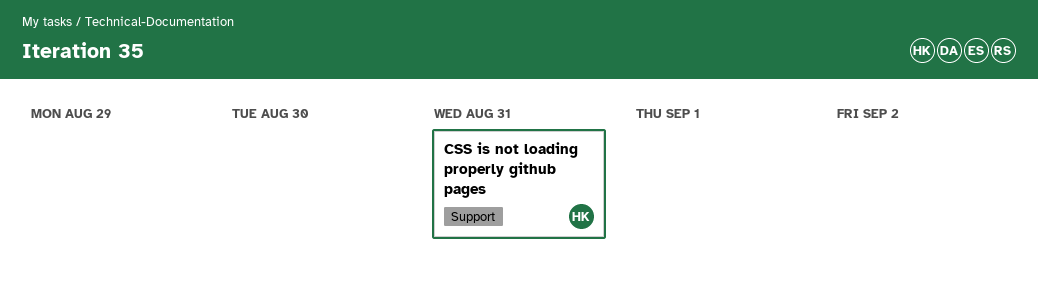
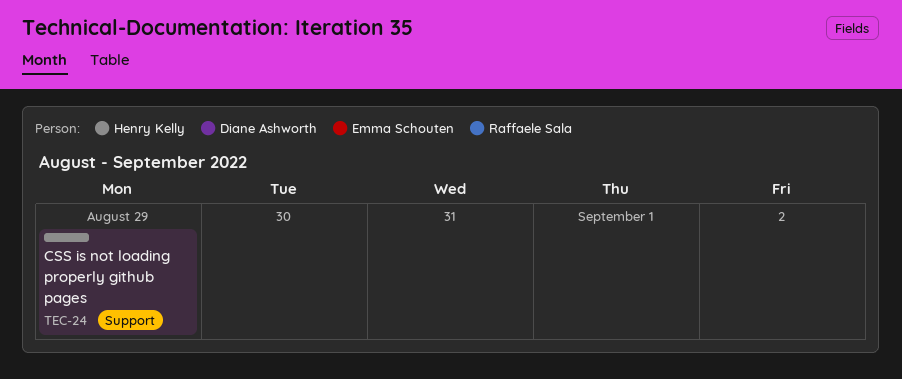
CSS is not loading properly github pages, due: Aug 31 -> Aug 29

